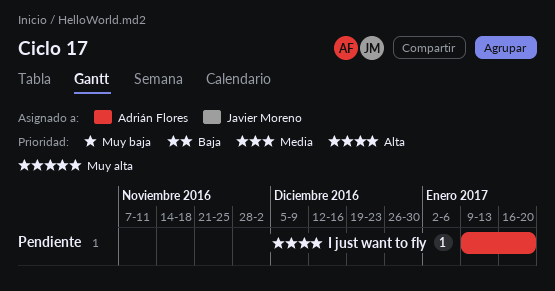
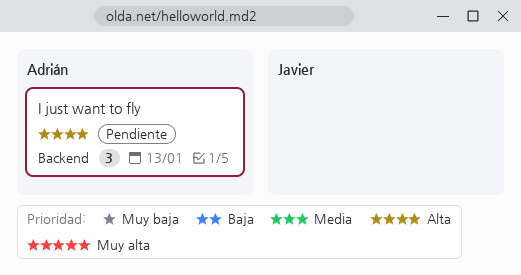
I just want to fly, estimate: 1 -> 3
I just want to fly, due: Jan 20 -> Jan 13

